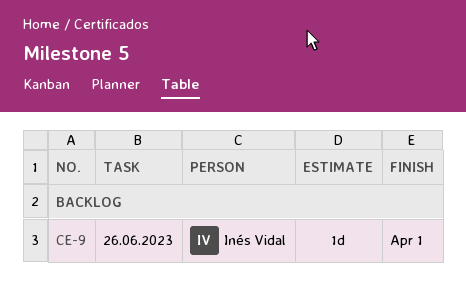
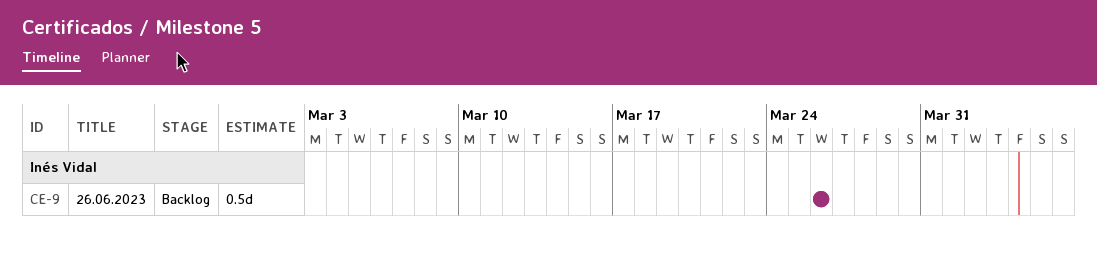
CE-9, estimate: 1d -> 0.5d
CE-9, due: Apr 1 -> Mar 26

